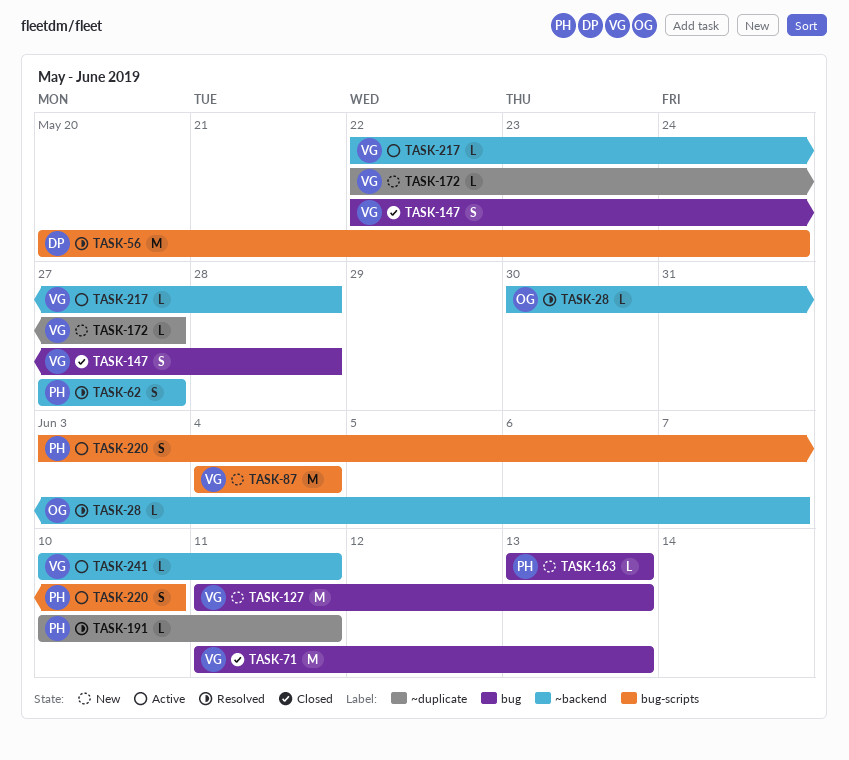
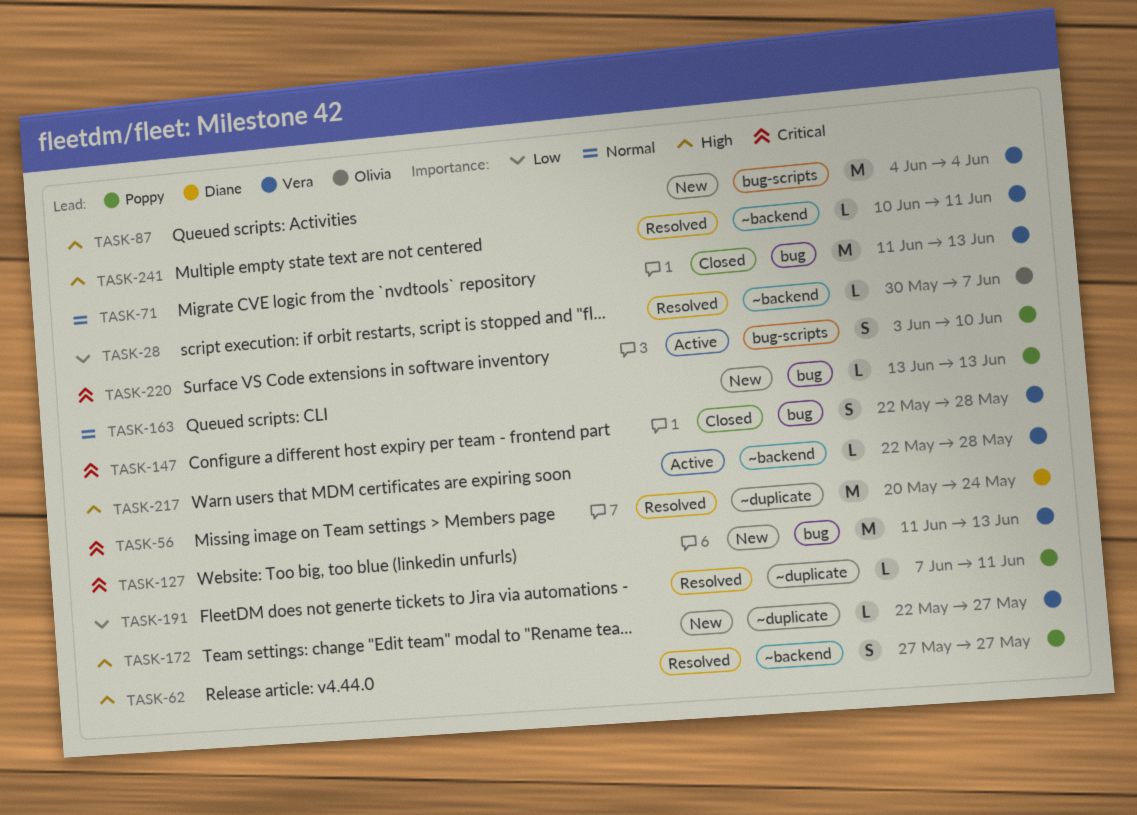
TASK-56, label: bug-scripts -> ~duplicate
TASK-191, start: Jun 10 -> Jun 7
TASK-241, status: Active -> Resolved

